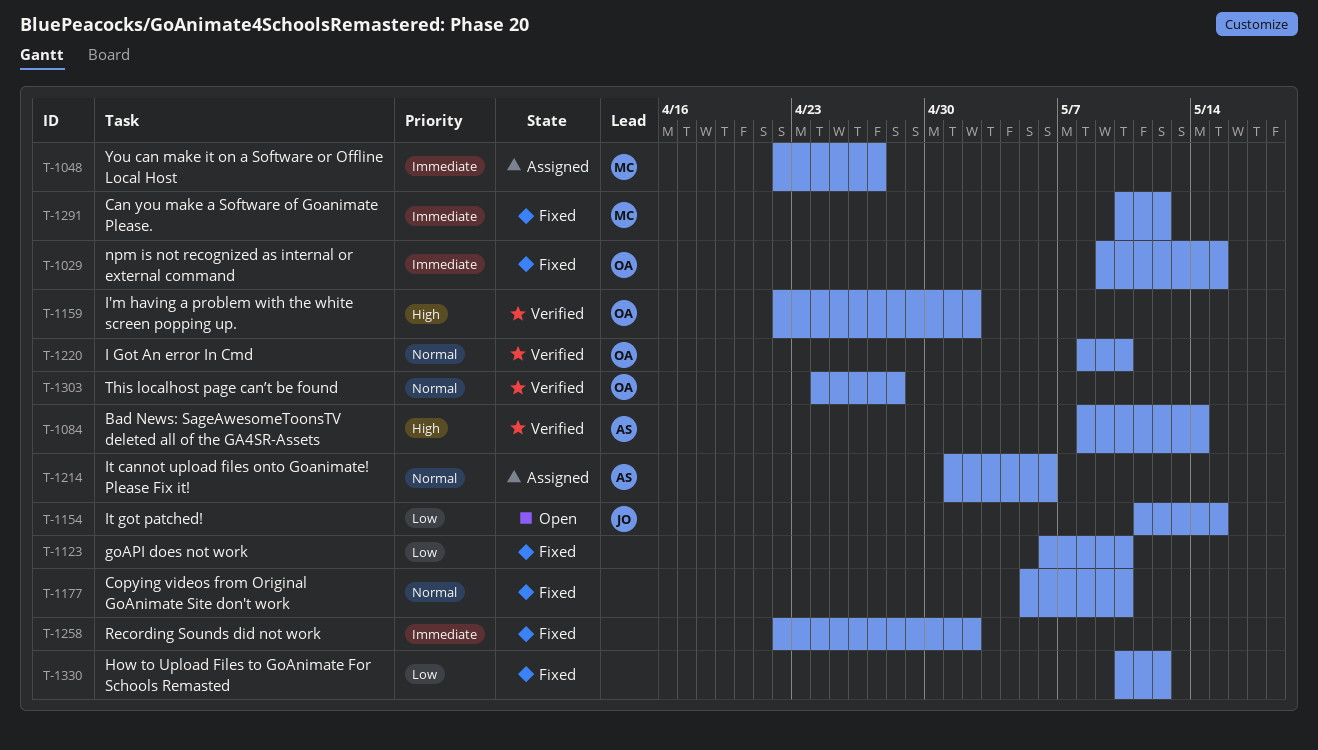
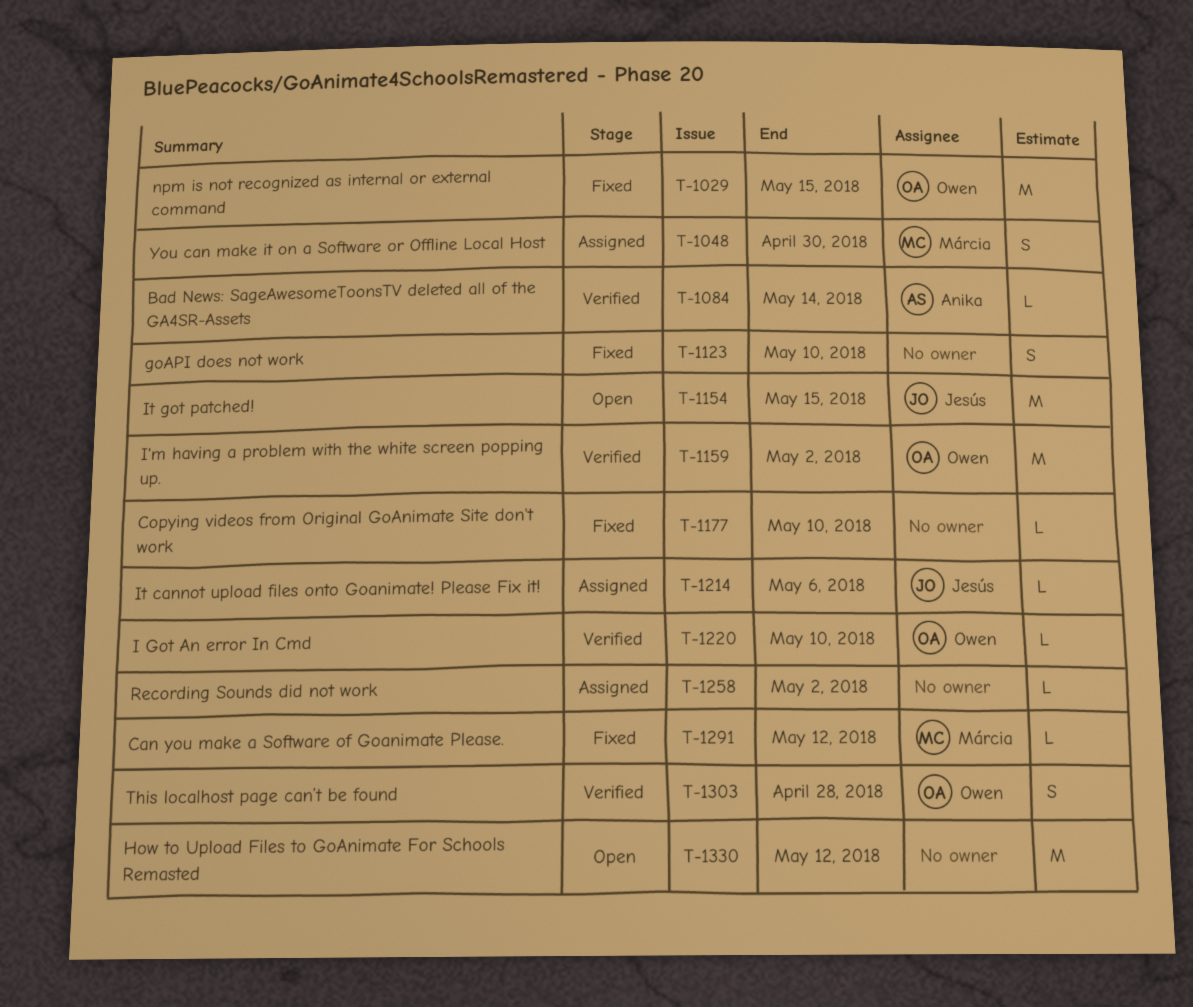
T-1048, due: Apr 27 -> Apr 30
T-1214, owner: Anika -> Jesús
T-1258, status: Fixed -> Assigned
T-1330, status: Fixed -> Open

